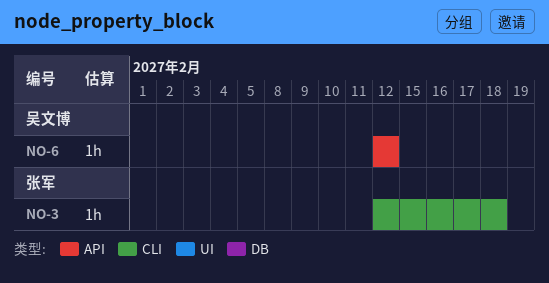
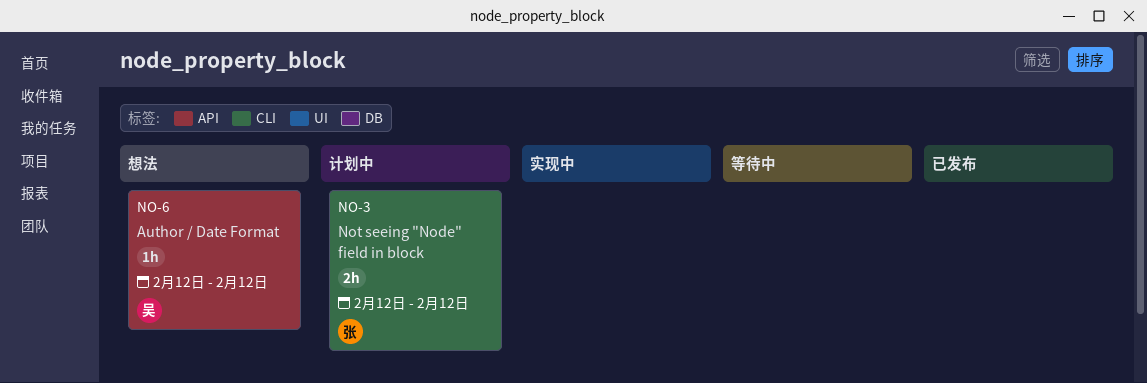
NO-3, estimate: 1h -> 2h
NO-3, due: Feb 18 -> Feb 12

